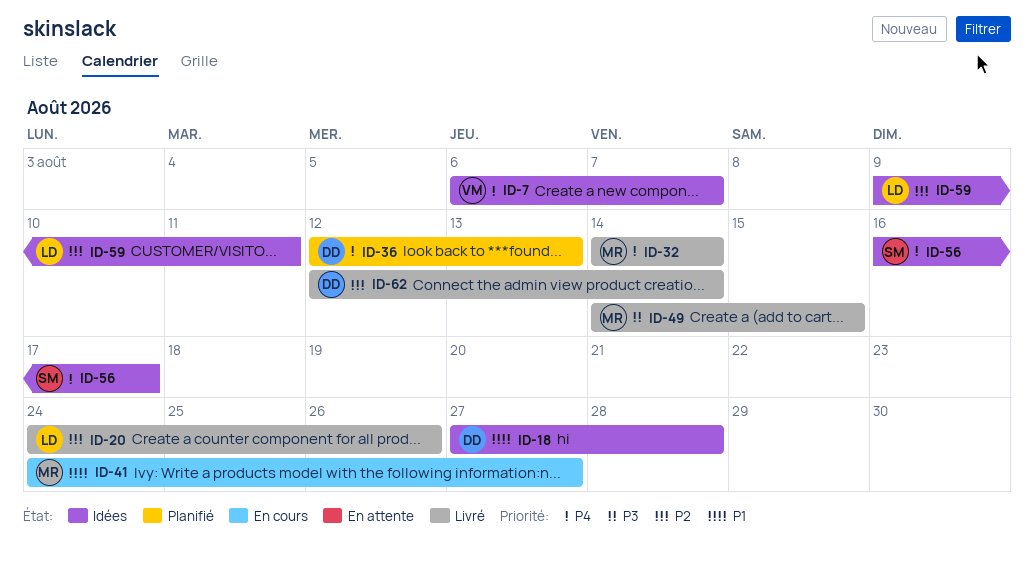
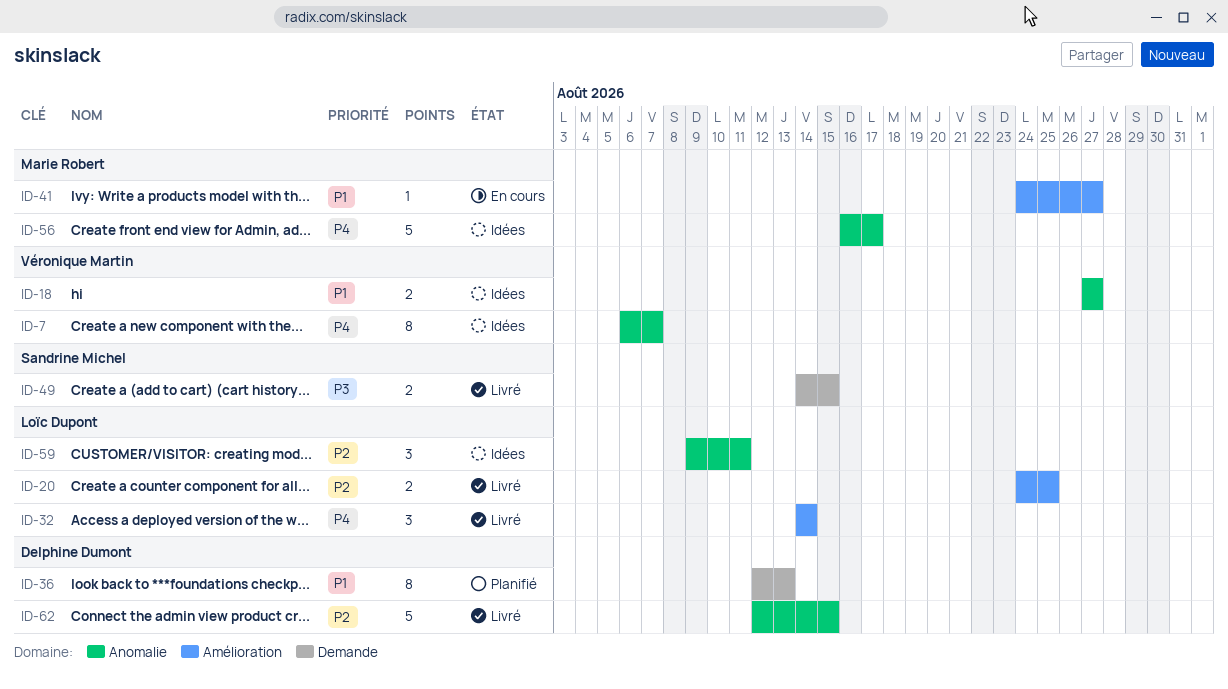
ID-18, owner: Delphine Dumont -> Véronique Martin
ID-18, due: Aug 28 -> Aug 27
ID-20, due: Aug 26 -> Aug 25
ID-32, owner: Marie Robert -> Loïc Dupont
ID-36, priority: P4 -> P1
ID-49, owner: Marie Robert -> Sandrine Michel
ID-56, owner: Sandrine Michel -> Marie Robert
ID-62, due: Aug 14 -> Aug 15

